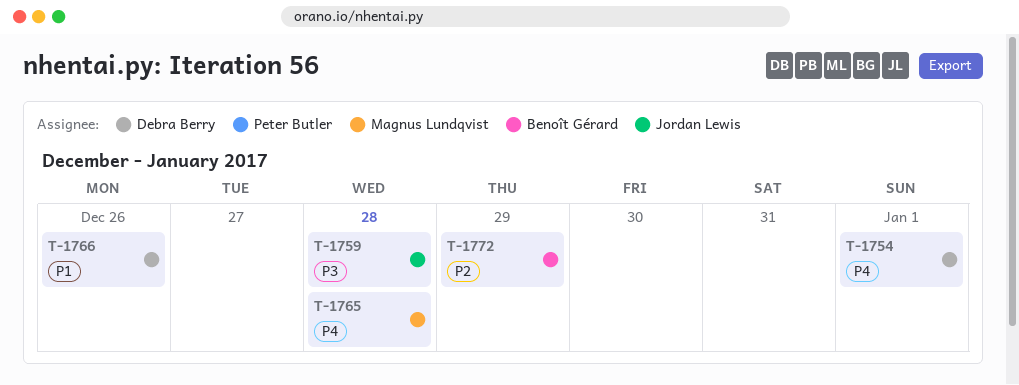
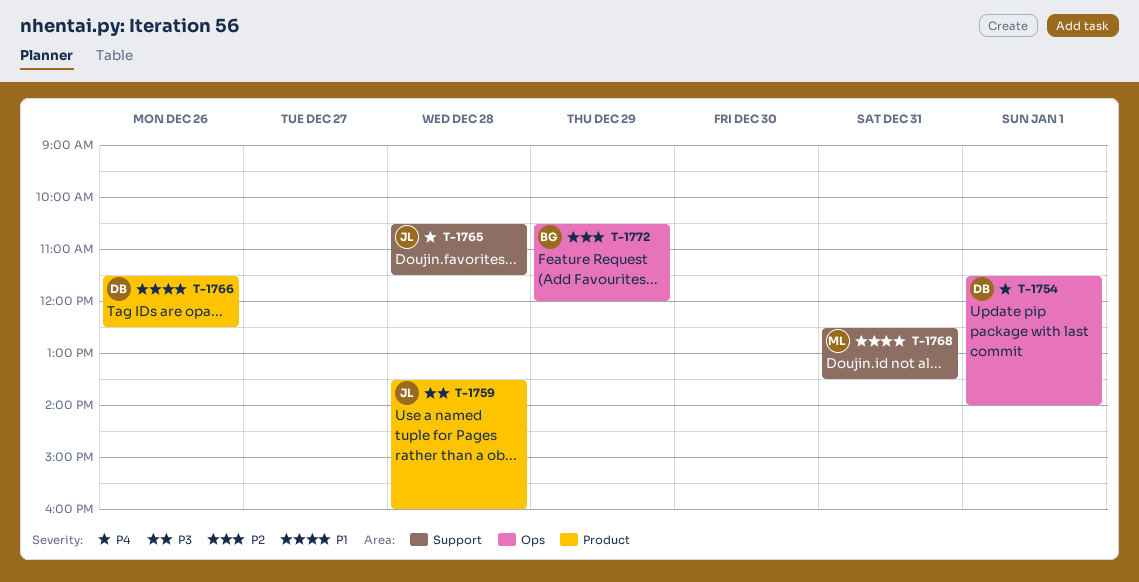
T-1765, owner: Magnus Lundqvist -> Jordan Lewis
T-1768: none -> present

